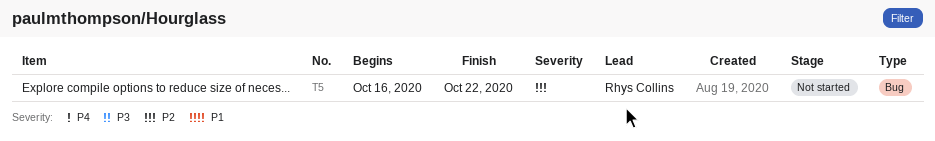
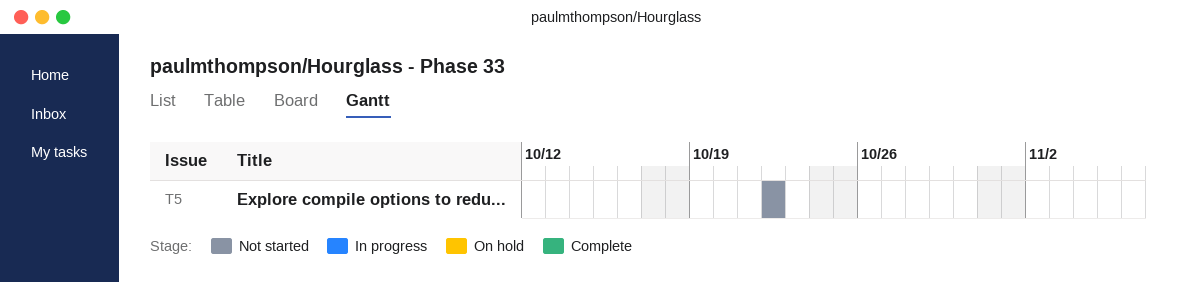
T5, start: Oct 16 -> Oct 22

